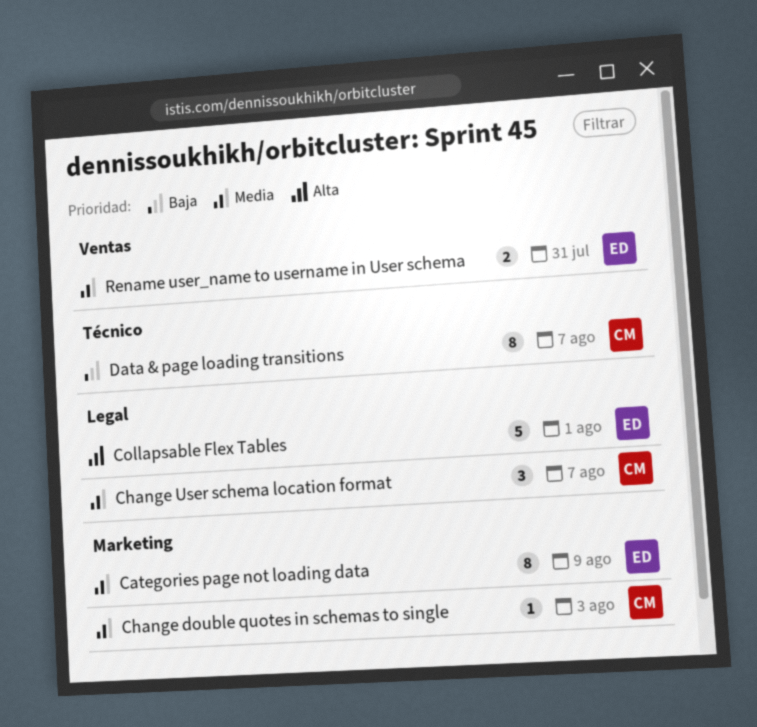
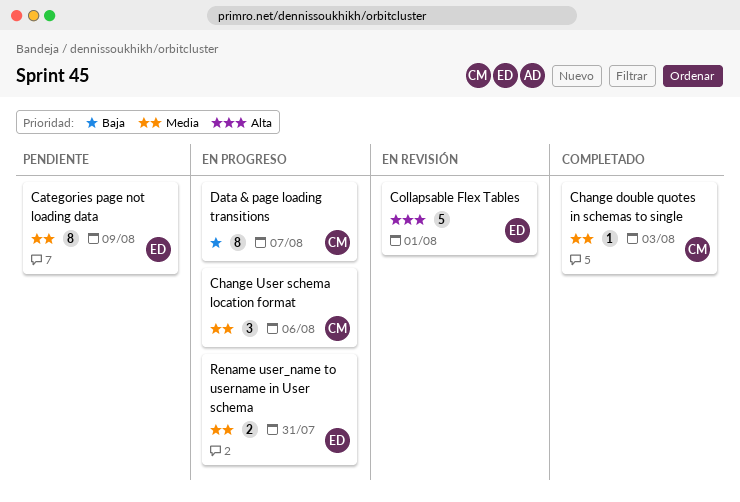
Change User schema location format, due: Aug 7 -> Aug 6

